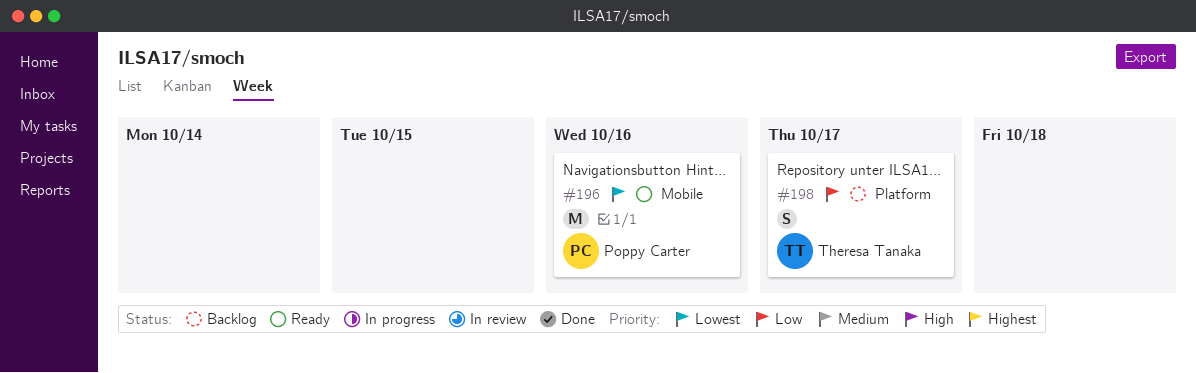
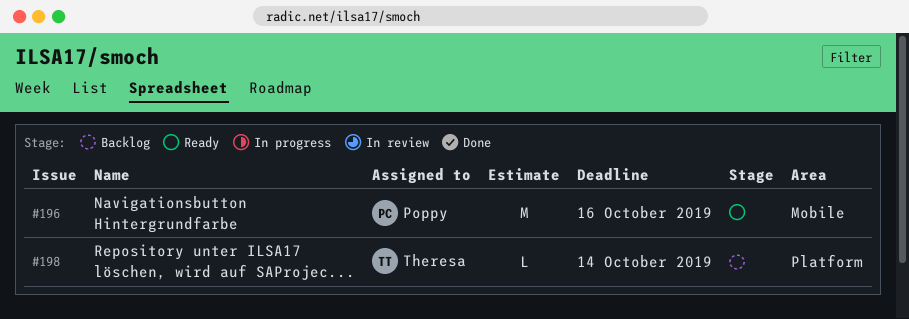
#198, estimate: S -> L
#198, due: Oct 17 -> Oct 14

